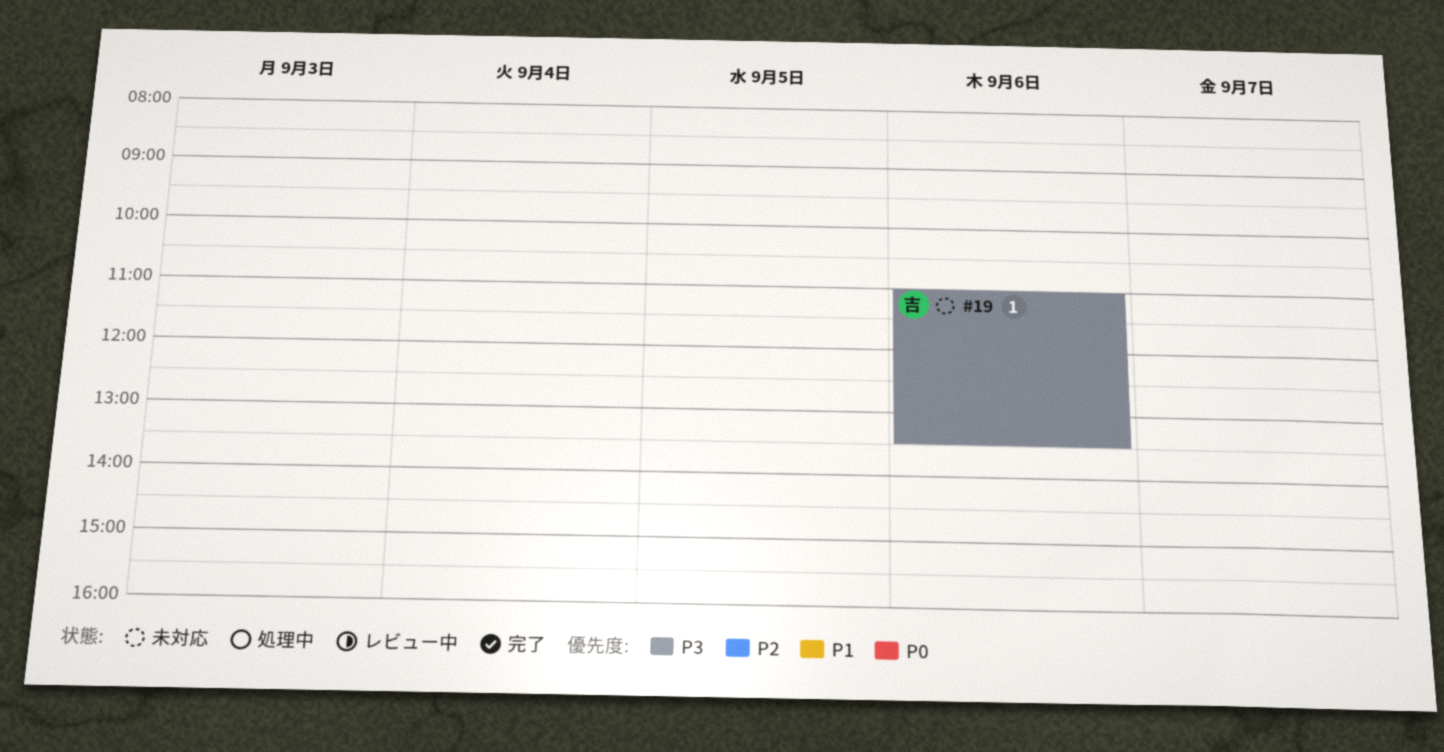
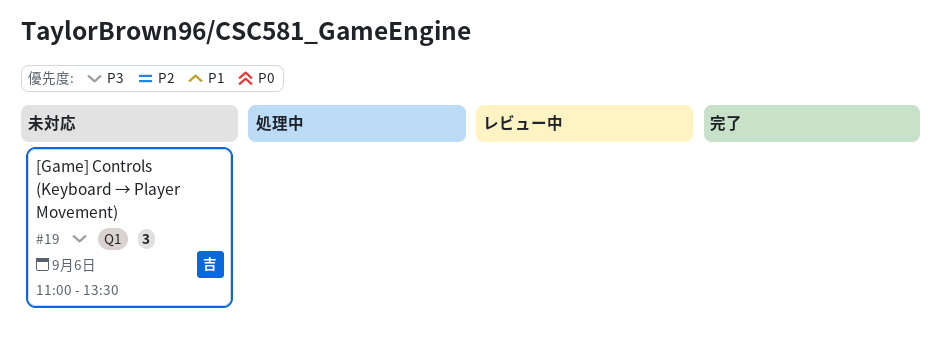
#19, estimate: 1 -> 3

